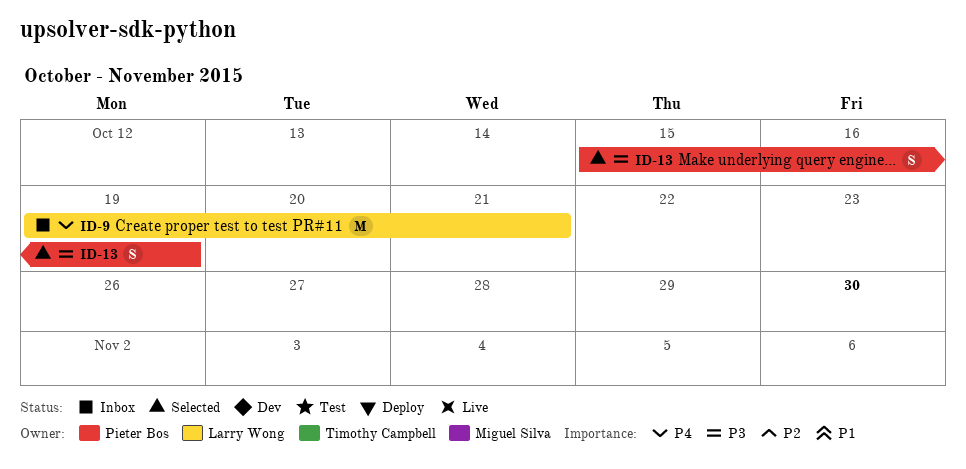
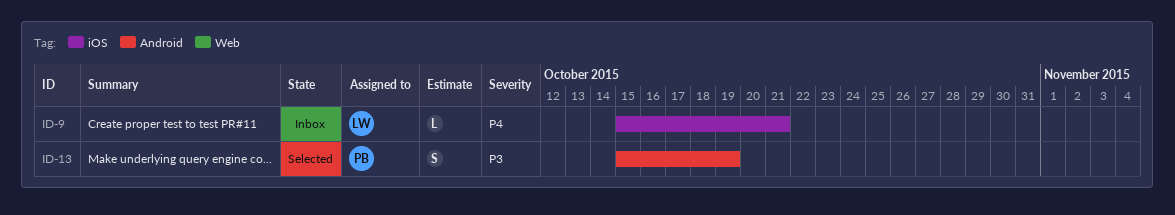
ID-9, estimate: M -> L
ID-9, start: Oct 19 -> Oct 15

